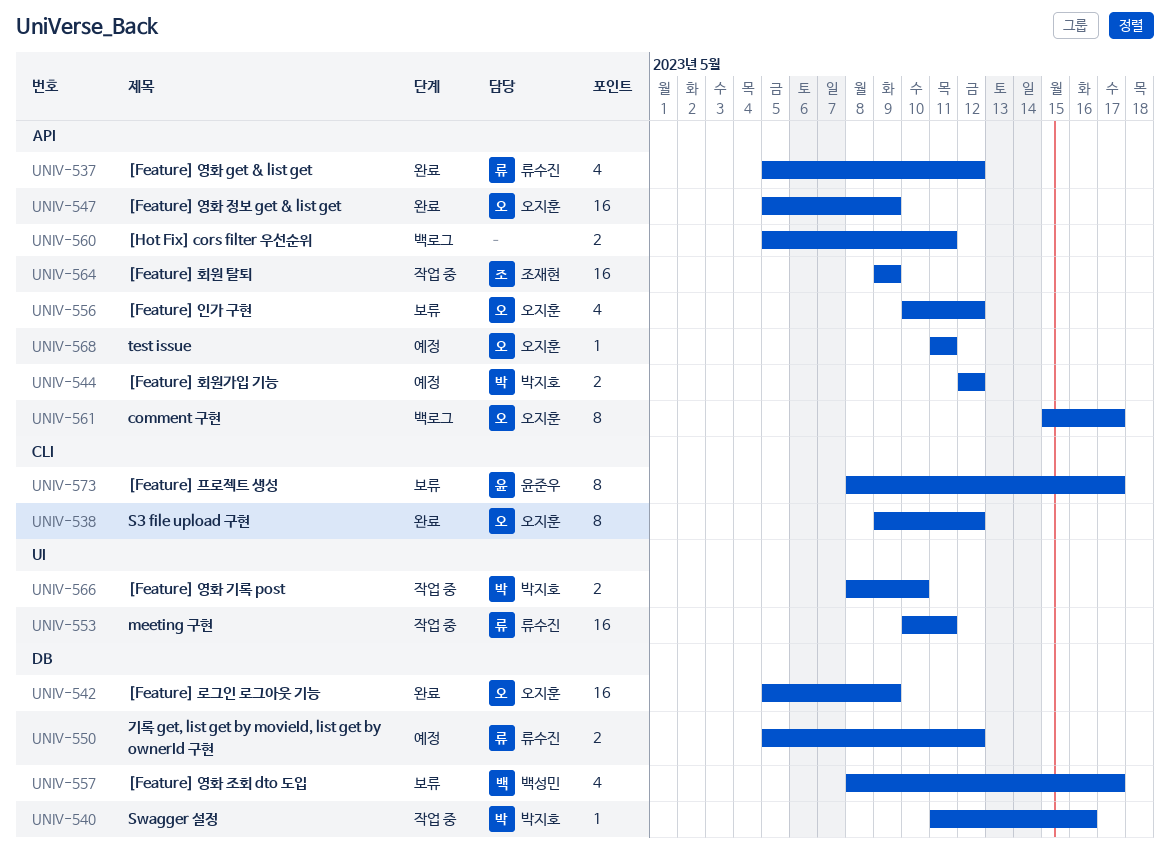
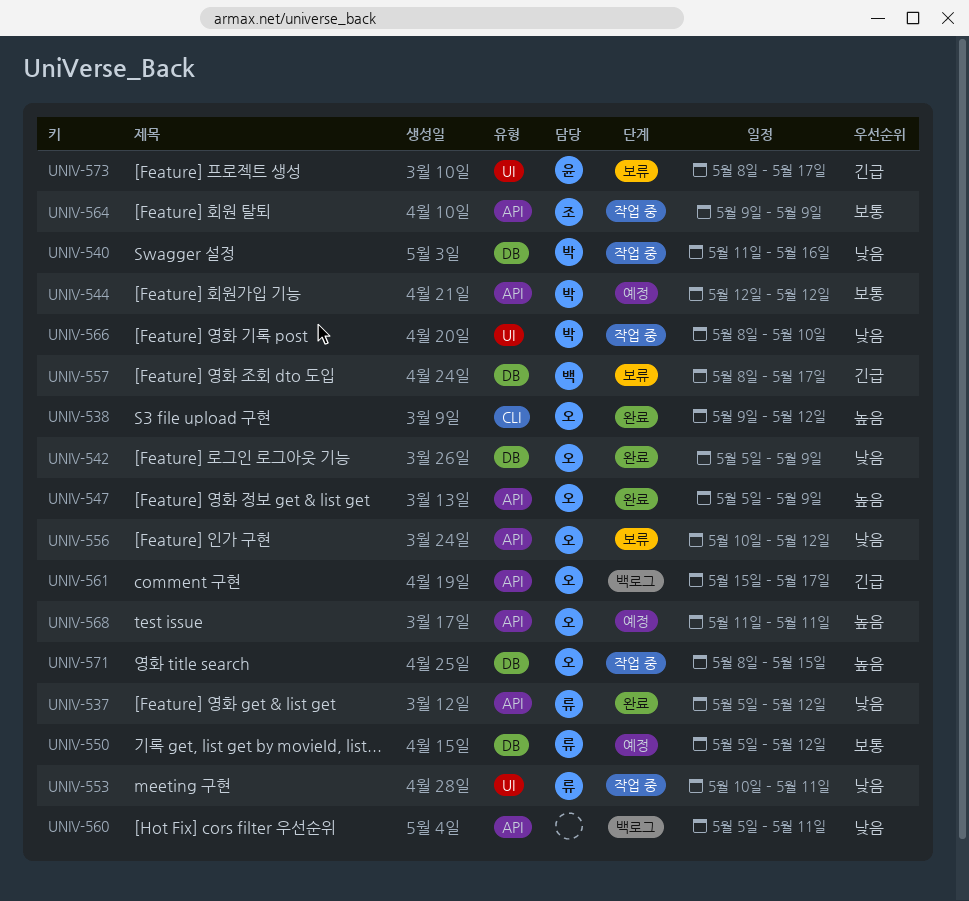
UNIV-571: none -> present
UNIV-573, label: CLI -> UI

